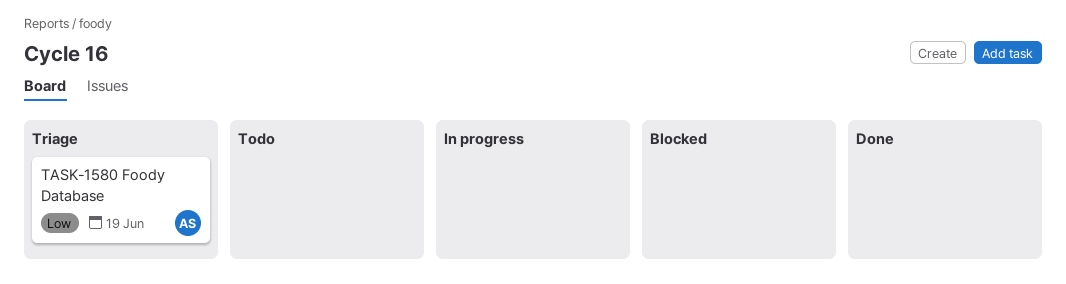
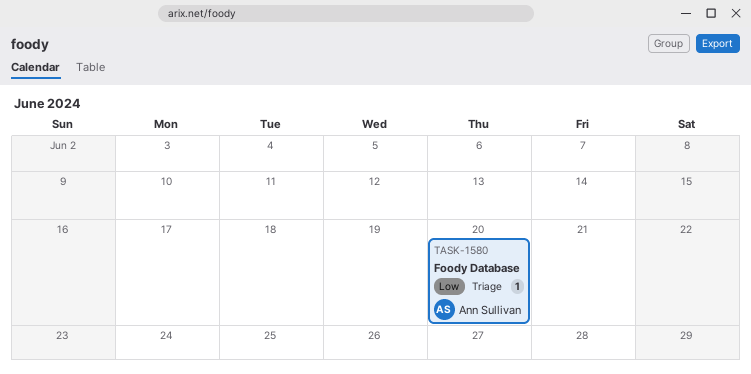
TASK-1580, due: Jun 19 -> Jun 20

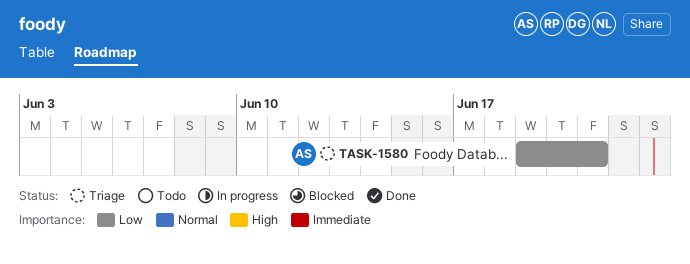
TASK-1580, due: Jun 20 -> Jun 21

